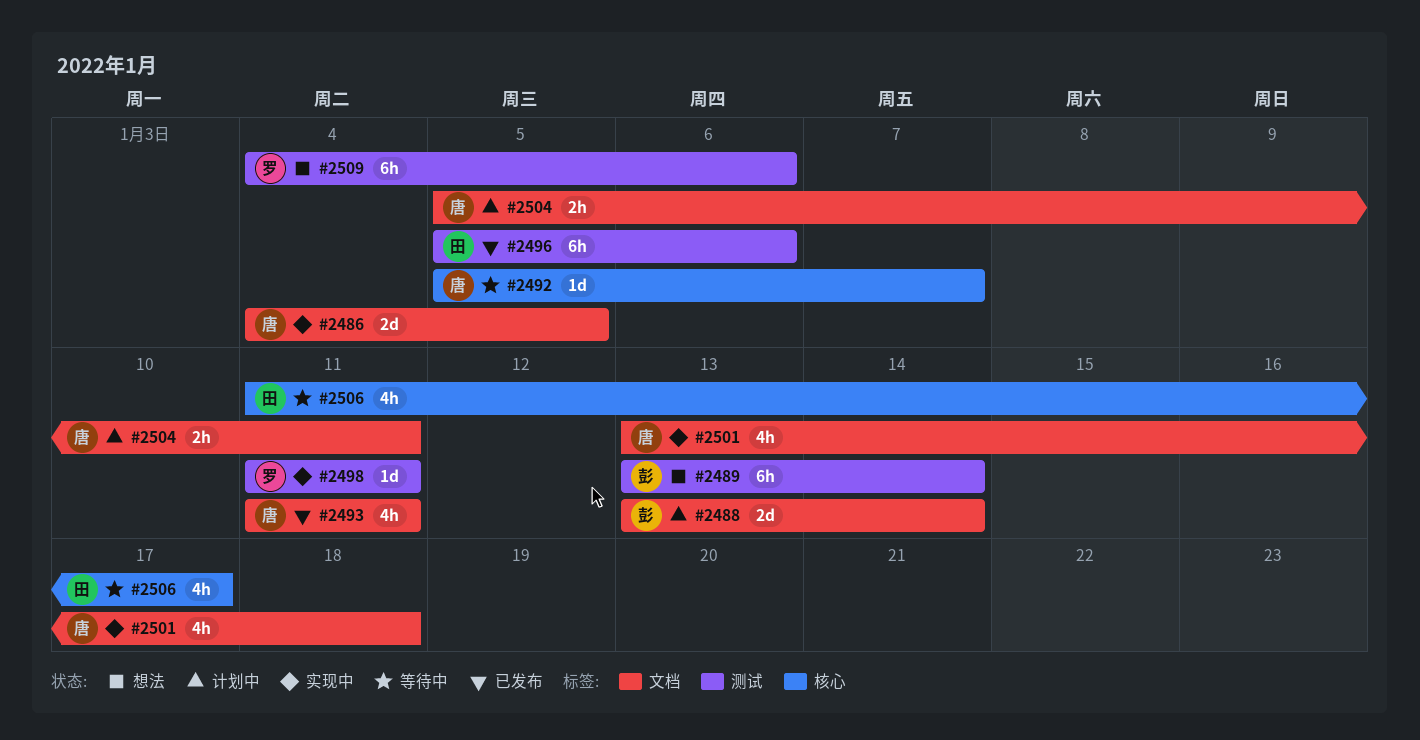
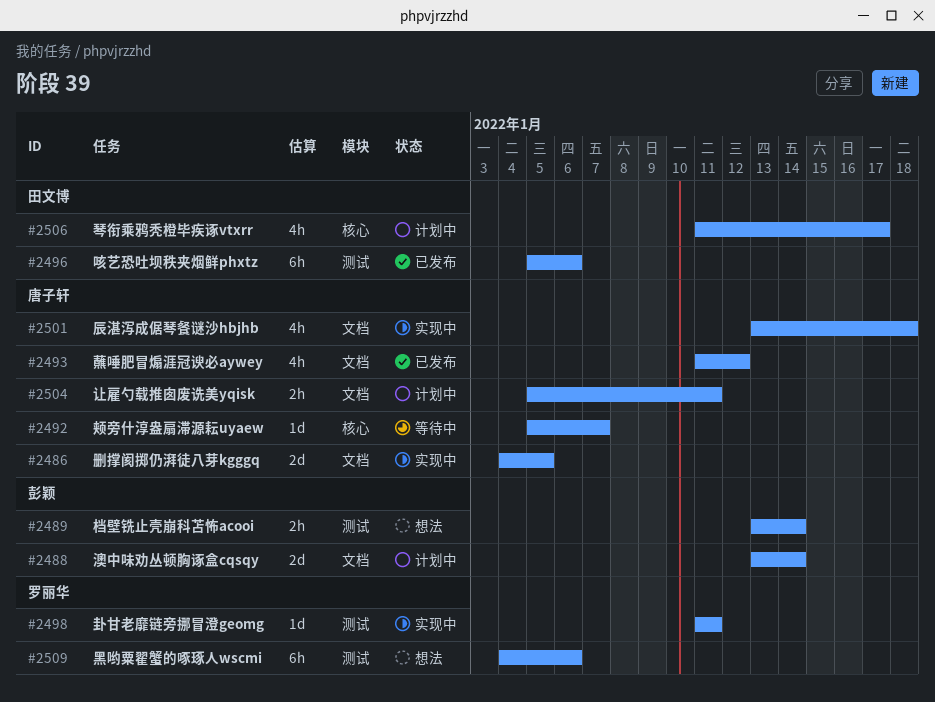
#2489, estimate: 6h -> 2h
#2493, due: Jan 11 -> Jan 12
#2506, status: 等待中 -> 计划中

